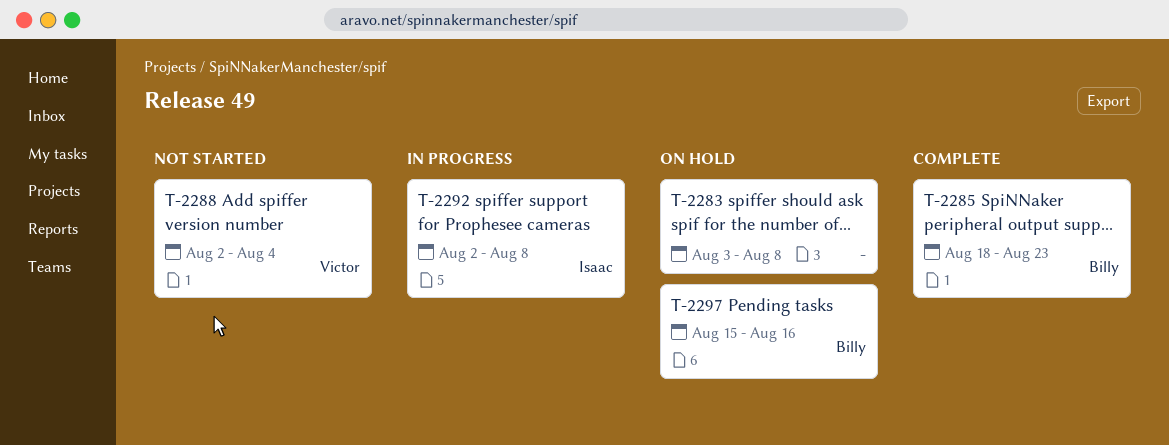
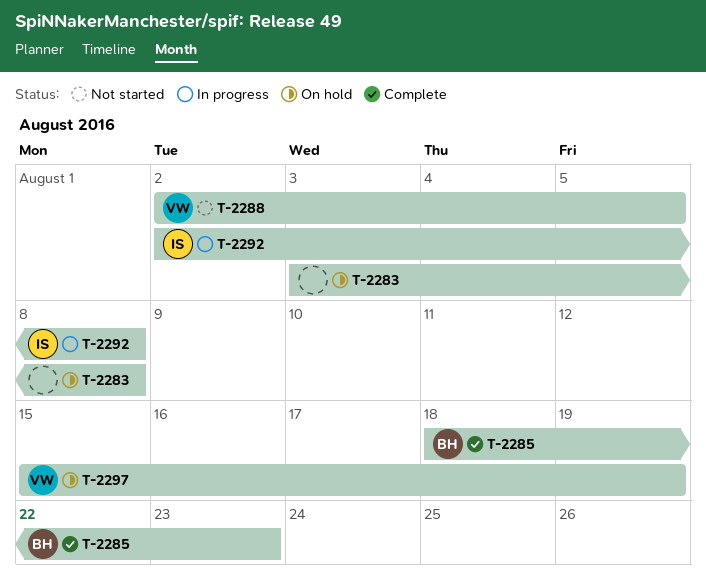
T-2288, due: Aug 4 -> Aug 5
T-2297, owner: Billy -> Victor
T-2297, due: Aug 16 -> Aug 19

